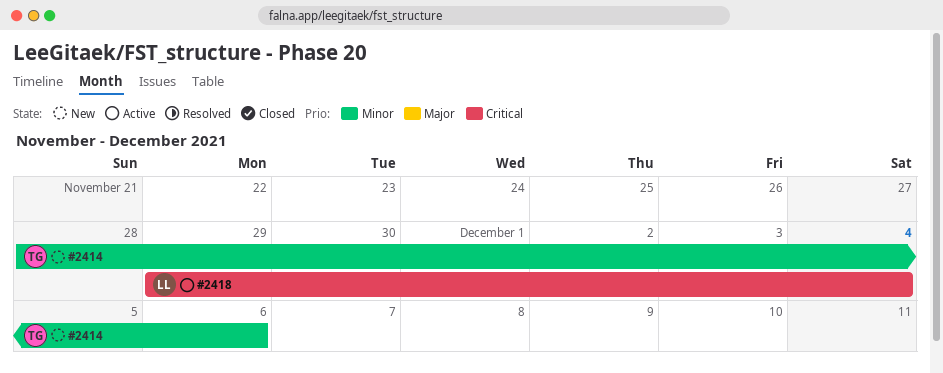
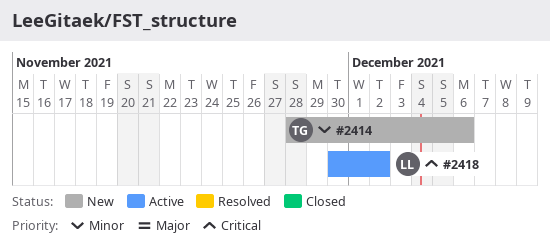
#2418, start: Nov 29 -> Nov 30
#2418, due: Dec 4 -> Dec 2

